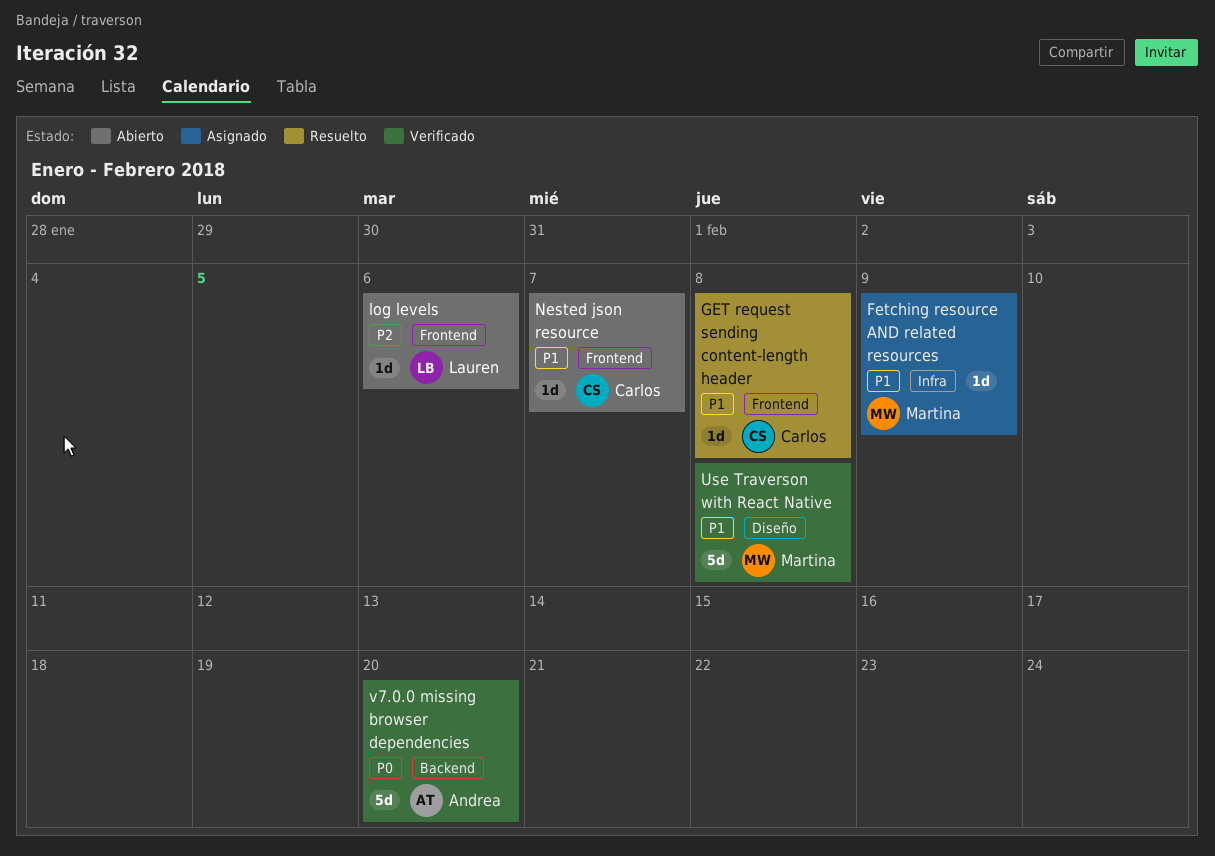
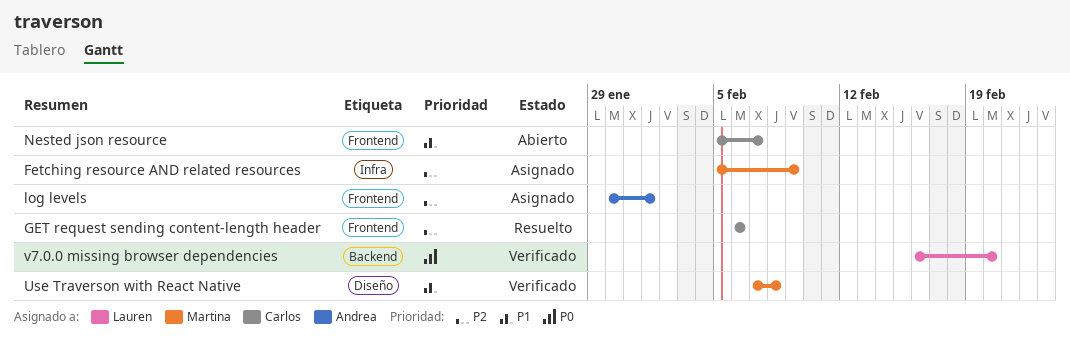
Fetching resource AND related resources, priority: P1 -> P2
GET request sending content-length header, priority: P1 -> P2
GET request sending content-length header, due: Feb 8 -> Feb 6
log levels, status: Abierto -> Asignado
log levels, owner: Lauren -> Andrea
log levels, due: Feb 6 -> Feb 1
v7.0.0 missing browser dependencies, owner: Andrea -> Lauren

